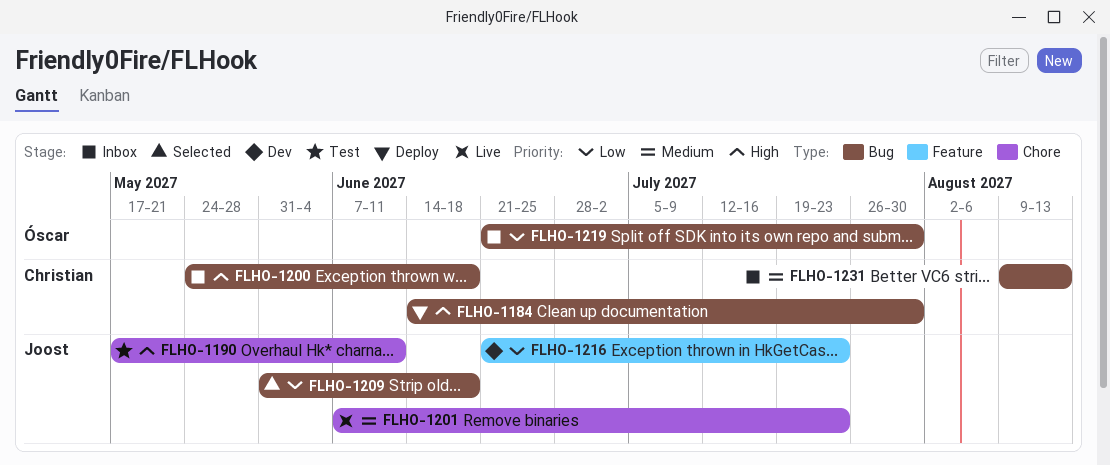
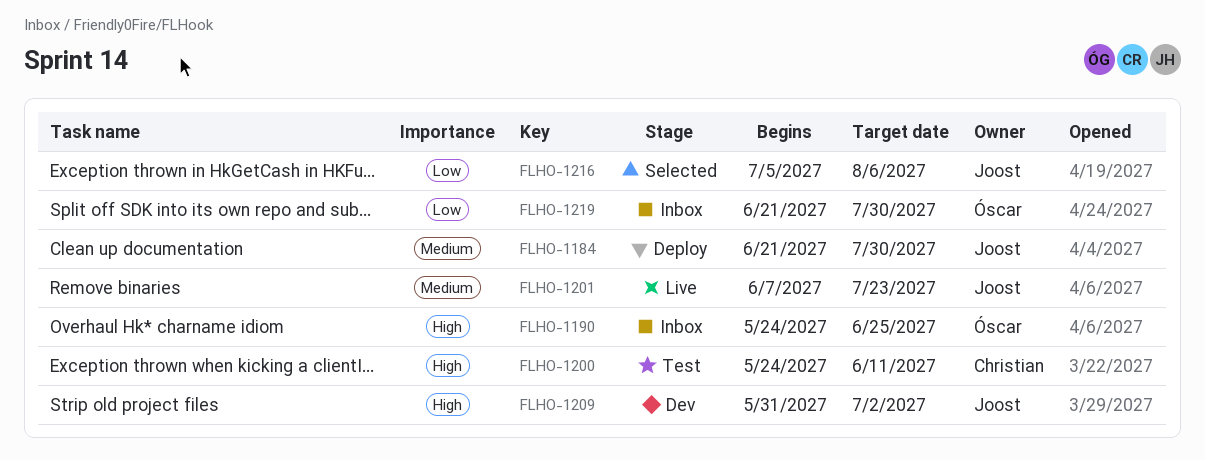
FLHO-1184, owner: Christian -> Joost
FLHO-1184, priority: High -> Medium
FLHO-1184, start: Jun 14 -> Jun 21
FLHO-1190, status: Test -> Inbox
FLHO-1190, owner: Joost -> Óscar
FLHO-1190, start: May 17 -> May 24
FLHO-1190, due: Jun 11 -> Jun 25
FLHO-1200, status: Inbox -> Test
FLHO-1200, due: Jun 18 -> Jun 11
FLHO-1209, status: Selected -> Dev
FLHO-1209, priority: Low -> High
FLHO-1209, due: Jun 18 -> Jul 2
FLHO-1216, status: Dev -> Selected
FLHO-1216, start: Jun 21 -> Jul 5
FLHO-1216, due: Jul 23 -> Aug 6
FLHO-1231: present -> none

